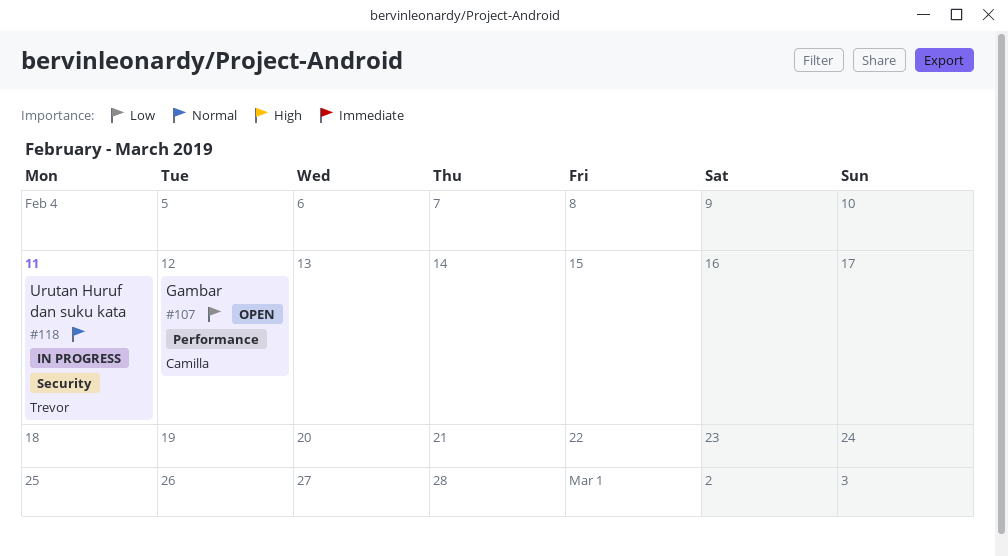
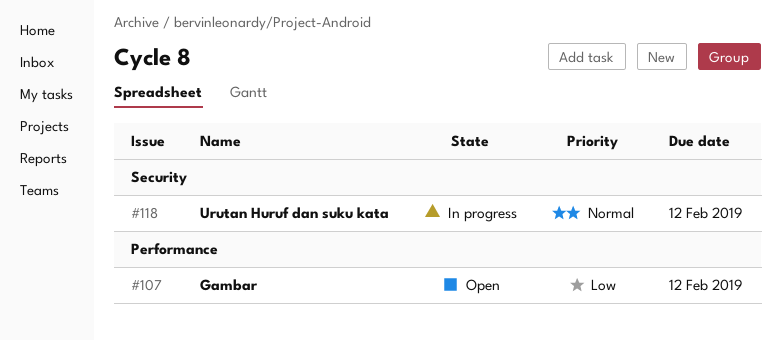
#118, due: Feb 11 -> Feb 12

